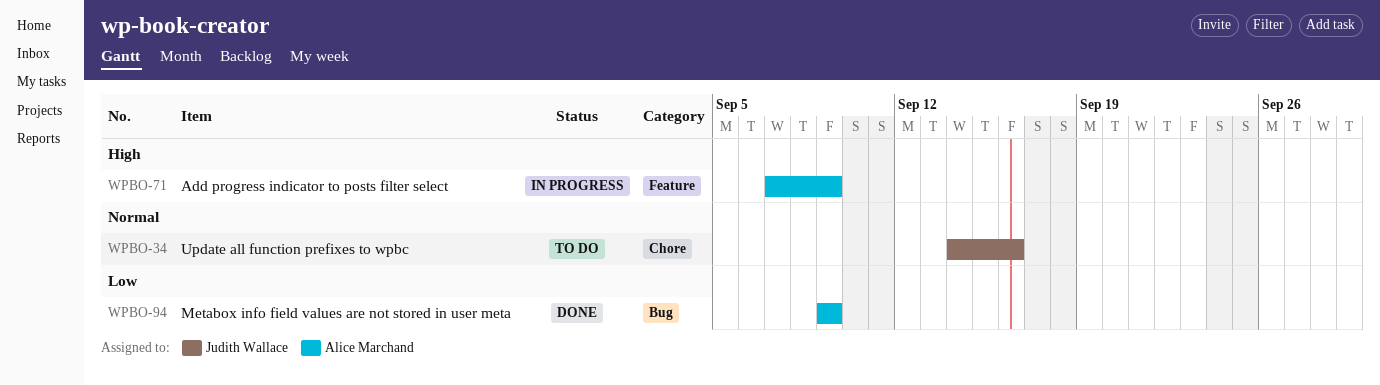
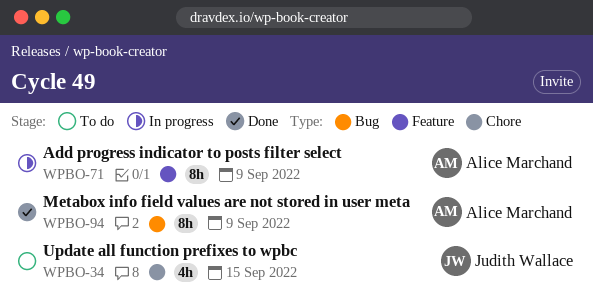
WPBO-34, due: Sep 16 -> Sep 15

